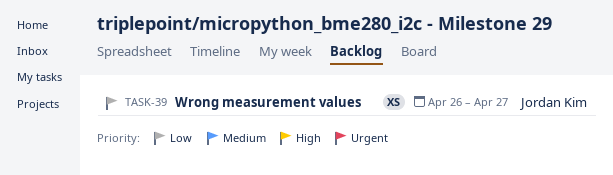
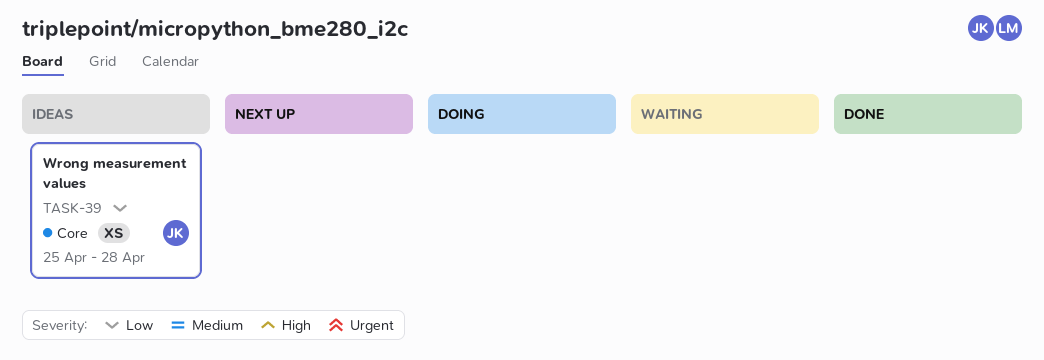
TASK-39, start: Apr 26 -> Apr 25
TASK-39, due: Apr 27 -> Apr 28

